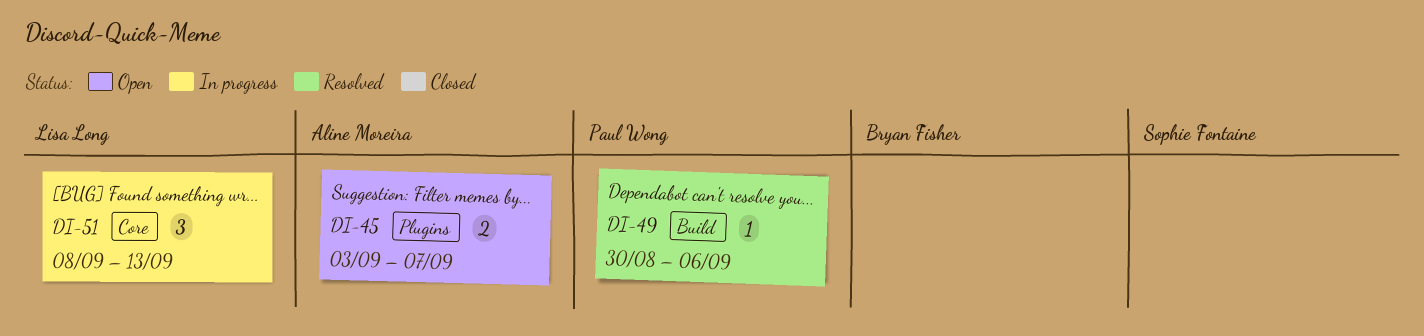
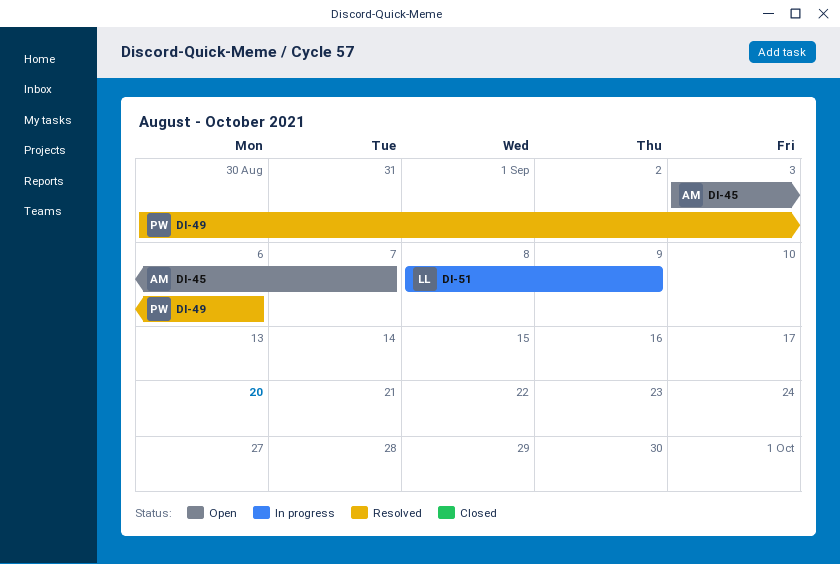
DI-51, due: Sep 13 -> Sep 9

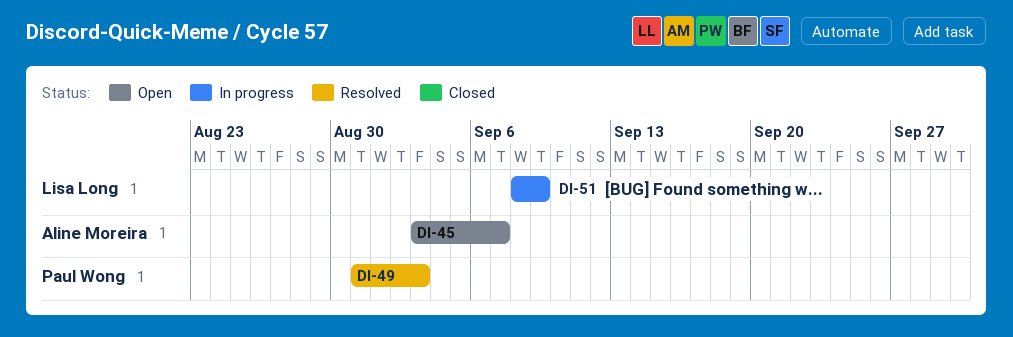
DI-49, start: Aug 30 -> Aug 31
DI-49, due: Sep 6 -> Sep 3

